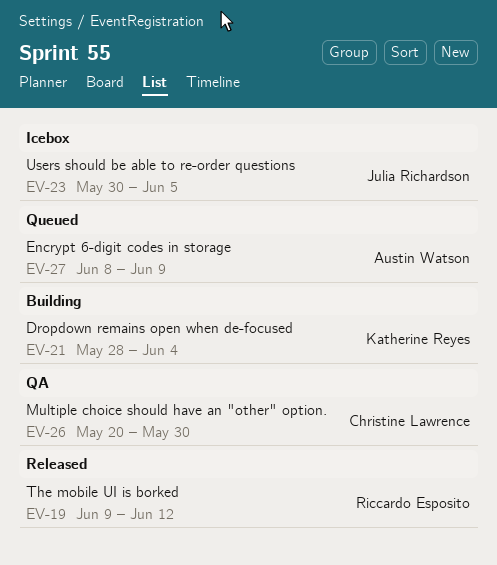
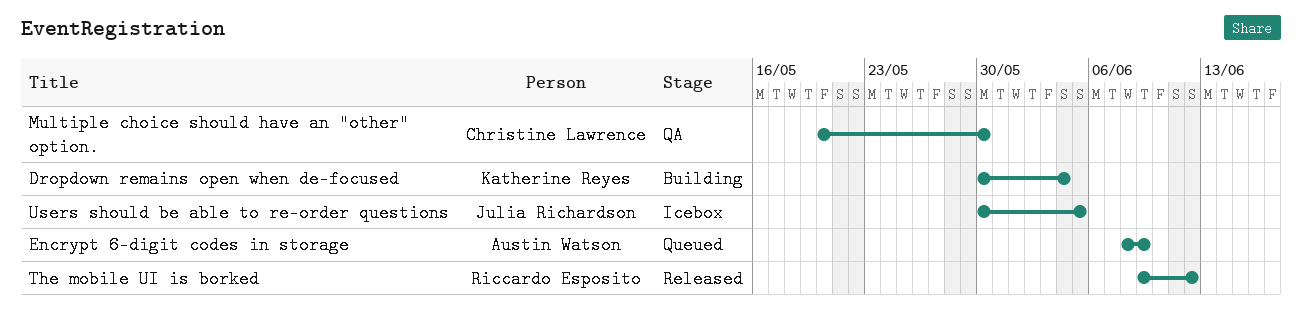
Dropdown remains open when de-focused, start: May 28 -> May 30

